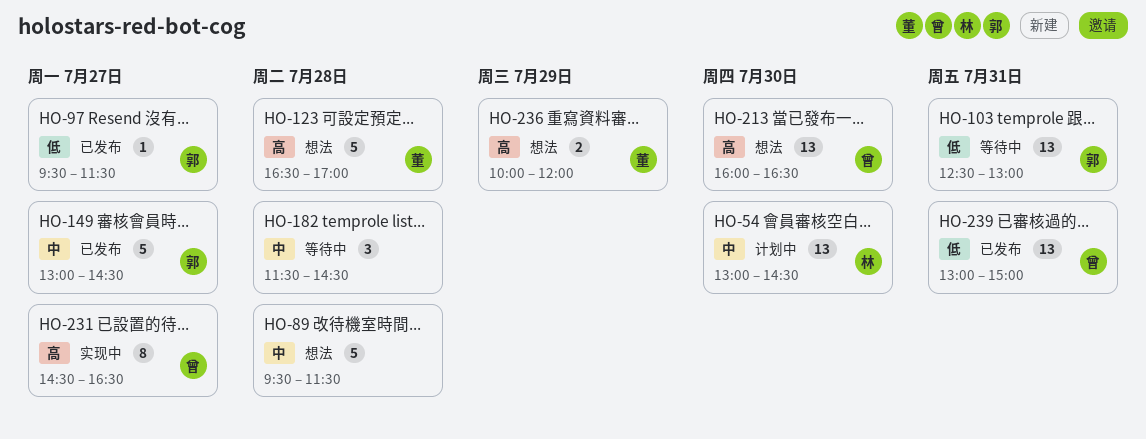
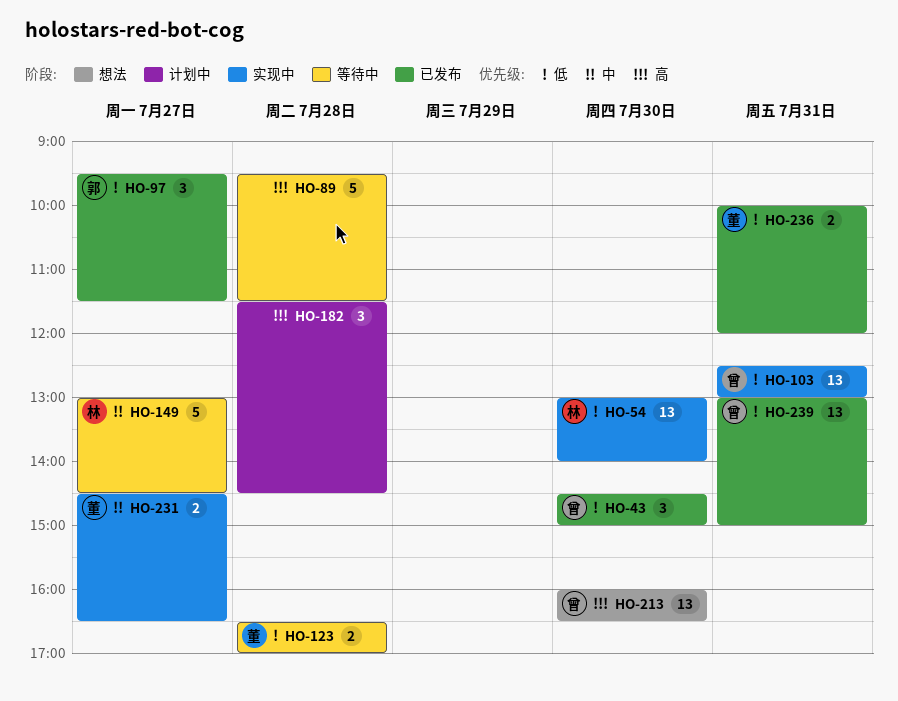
HO-43: none -> present
HO-54, status: 计划中 -> 实现中
HO-54, priority: 中 -> 低
HO-54, ends: 14:30 -> 14:00
HO-89, status: 想法 -> 等待中
HO-89, priority: 中 -> 高
HO-97, estimate: 1 -> 3
HO-103, status: 等待中 -> 实现中
HO-103, owner: 郭 -> 曾
HO-123, status: 想法 -> 等待中
HO-123, priority: 高 -> 低
HO-123, estimate: 5 -> 2
HO-149, status: 已发布 -> 等待中
HO-149, owner: 郭 -> 林
HO-182, status: 等待中 -> 计划中
HO-182, priority: 中 -> 高
HO-231, owner: 曾 -> 董
HO-231, priority: 高 -> 中
HO-231, estimate: 8 -> 2
HO-236, status: 想法 -> 已发布
HO-236, priority: 高 -> 低
HO-236, day: Jul 29 -> Jul 31

